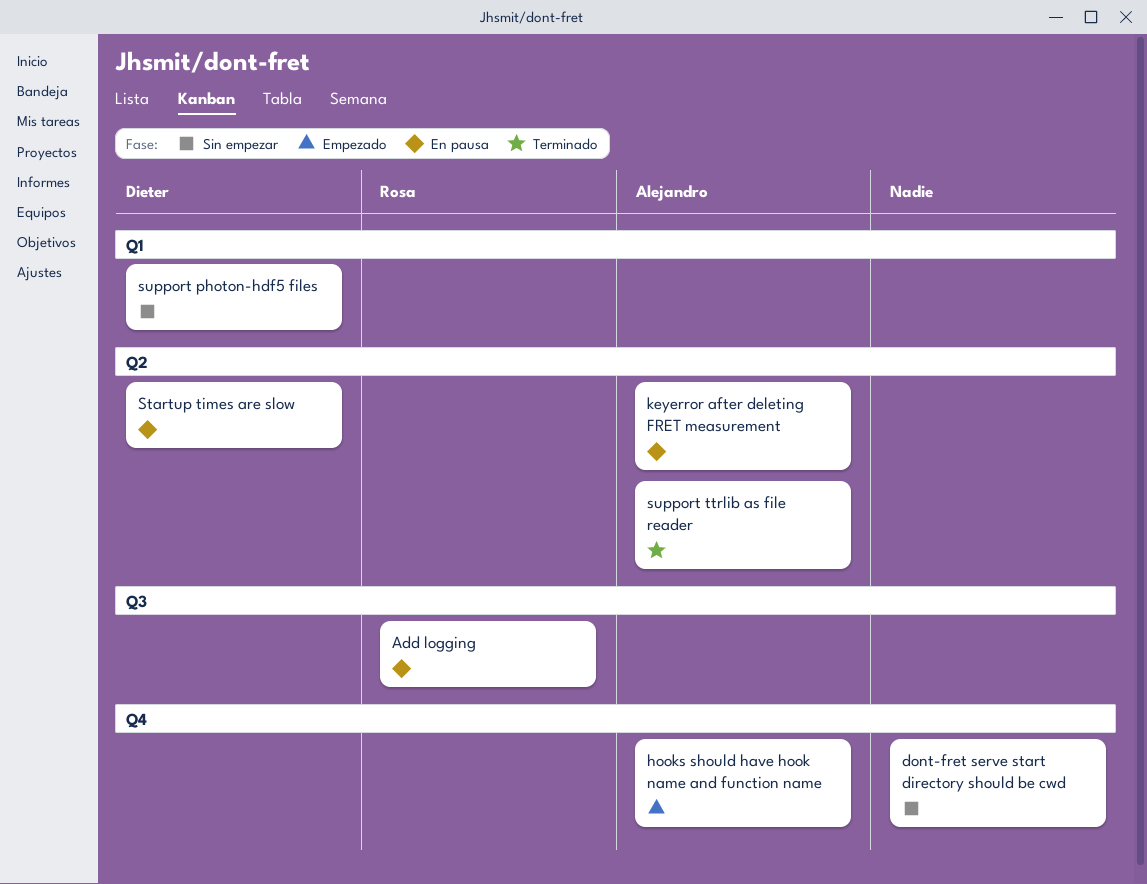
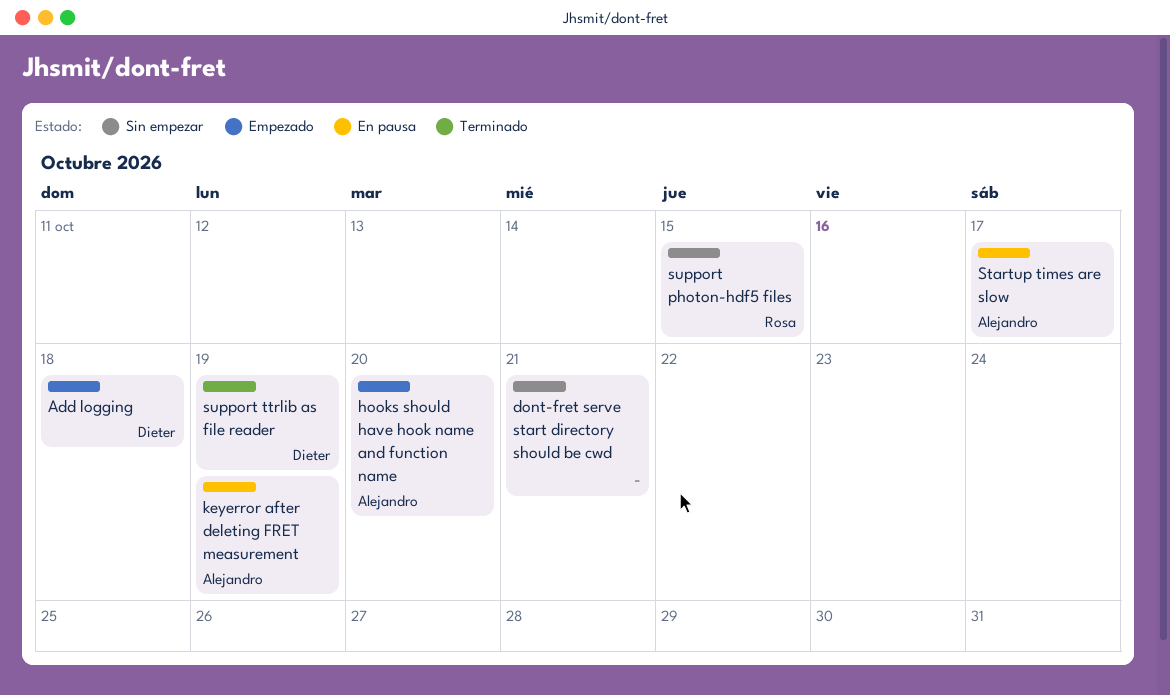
Add logging, status: En pausa -> Empezado
Add logging, owner: Rosa -> Dieter
Startup times are slow, owner: Dieter -> Alejandro
support photon-hdf5 files, owner: Dieter -> Rosa
support ttrlib as file reader, owner: Alejandro -> Dieter

